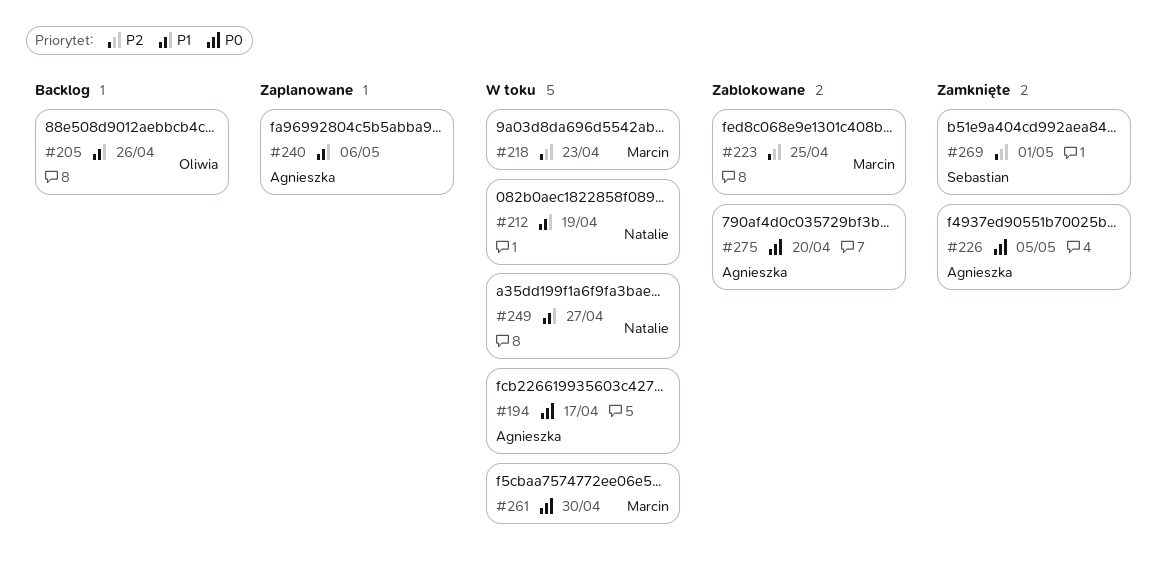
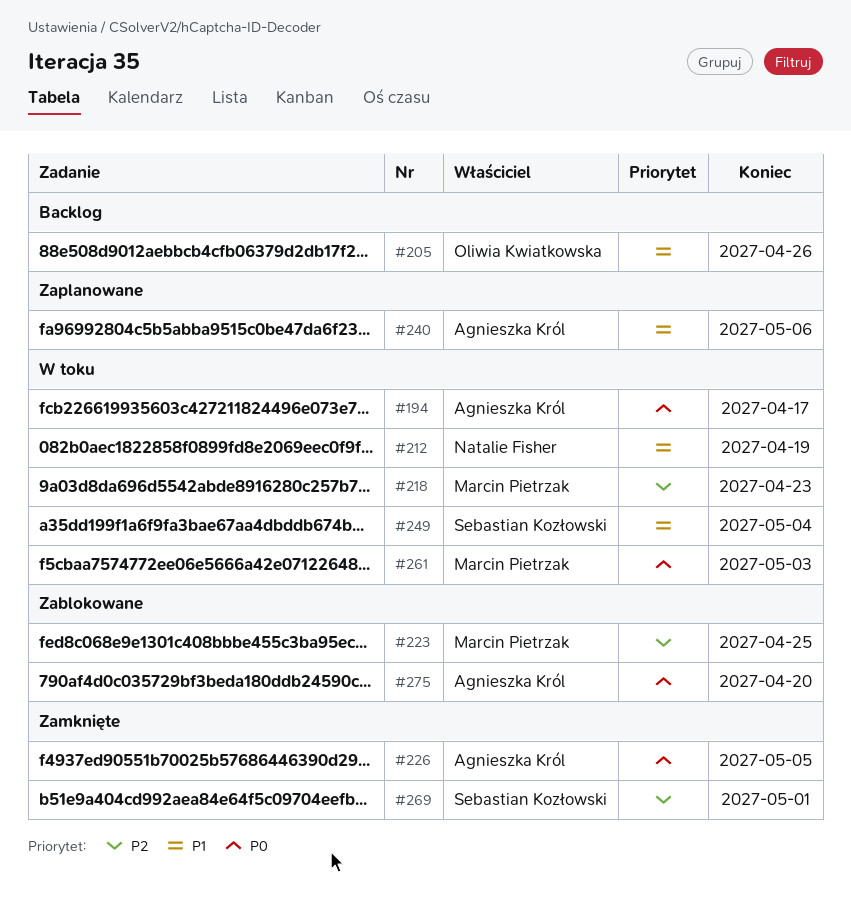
#249, owner: Natalie Fisher -> Sebastian Kozłowski
#249, due: Apr 27 -> May 4
#261, due: Apr 30 -> May 3

